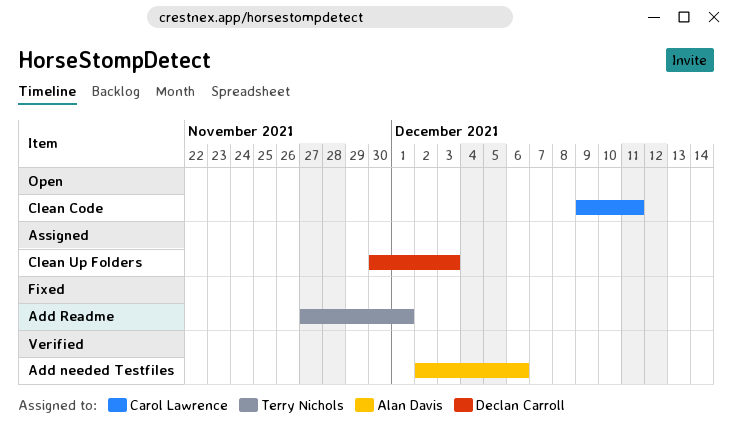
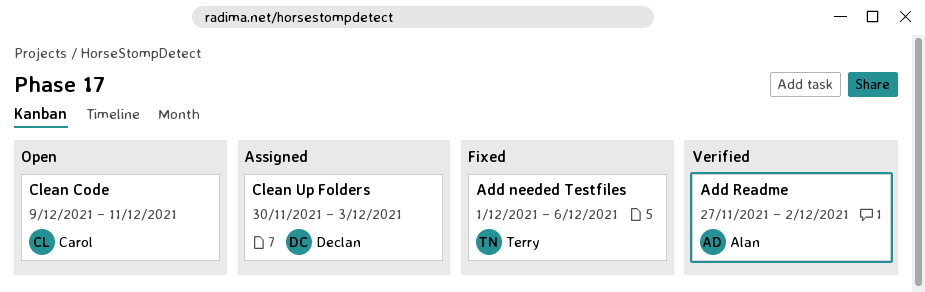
Add needed Testfiles, status: Verified -> Fixed
Add needed Testfiles, owner: Alan Davis -> Terry Nichols
Add needed Testfiles, start: Dec 2 -> Dec 1
Add Readme, status: Fixed -> Verified
Add Readme, owner: Terry Nichols -> Alan Davis
Add Readme, due: Dec 1 -> Dec 2

